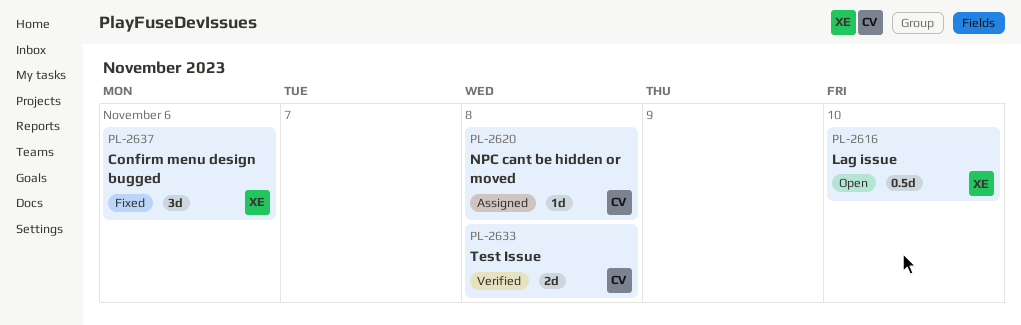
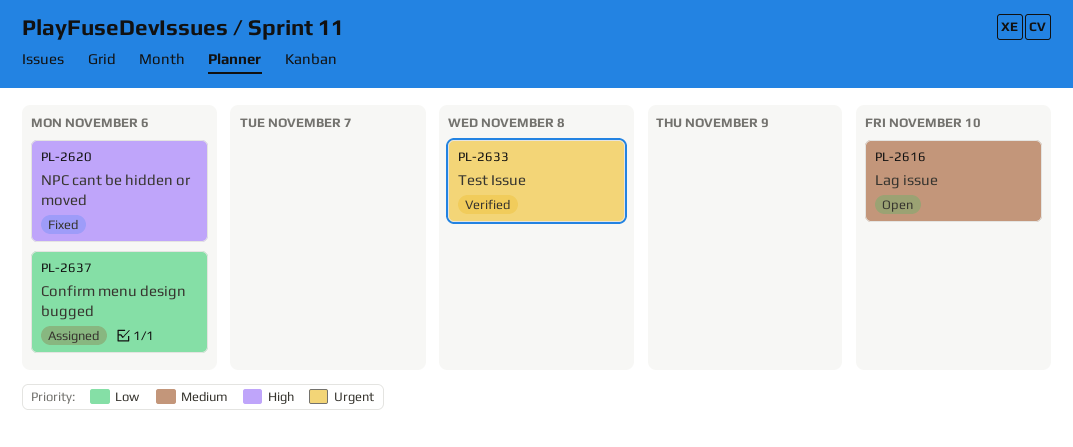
PL-2620, status: Assigned -> Fixed
PL-2620, due: Nov 8 -> Nov 6
PL-2637, status: Fixed -> Assigned

